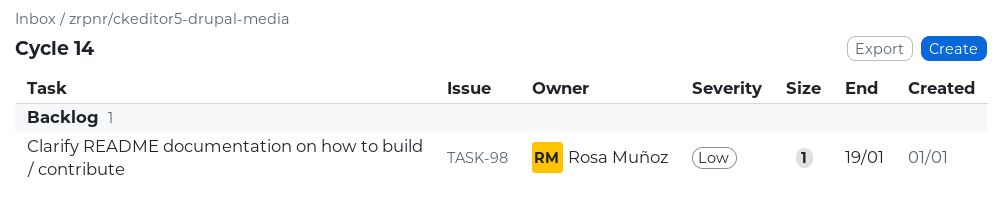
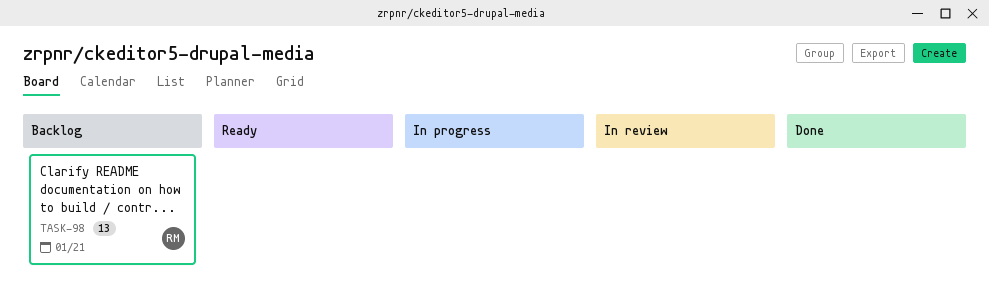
TASK-98, estimate: 1 -> 13
TASK-98, due: Jan 19 -> Jan 21

